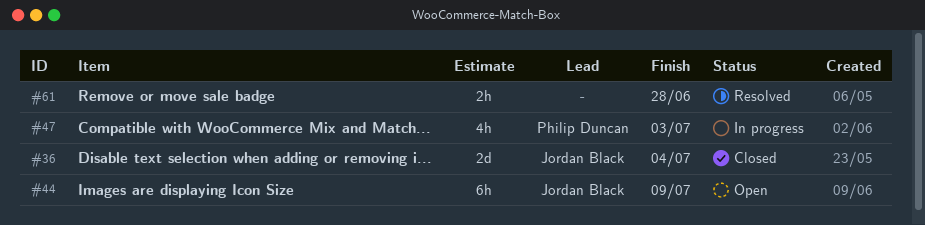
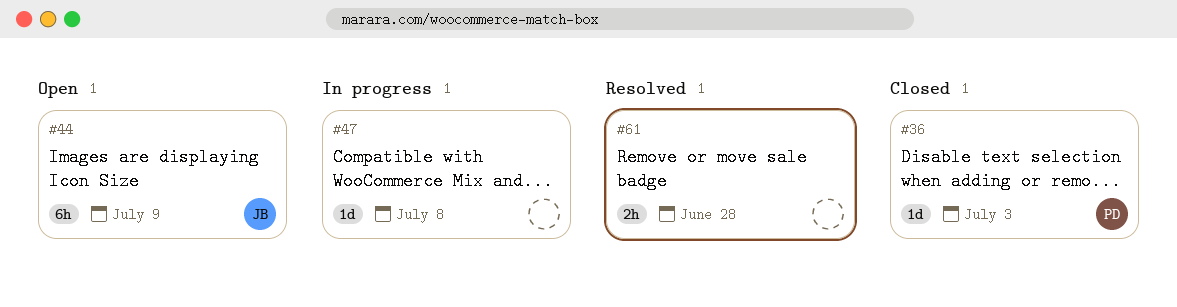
#36, owner: Jordan Black -> Philip Duncan
#36, estimate: 2d -> 1d
#36, due: Jul 4 -> Jul 3
#47, owner: Philip Duncan -> none
#47, estimate: 4h -> 1d
#47, due: Jul 3 -> Jul 8

